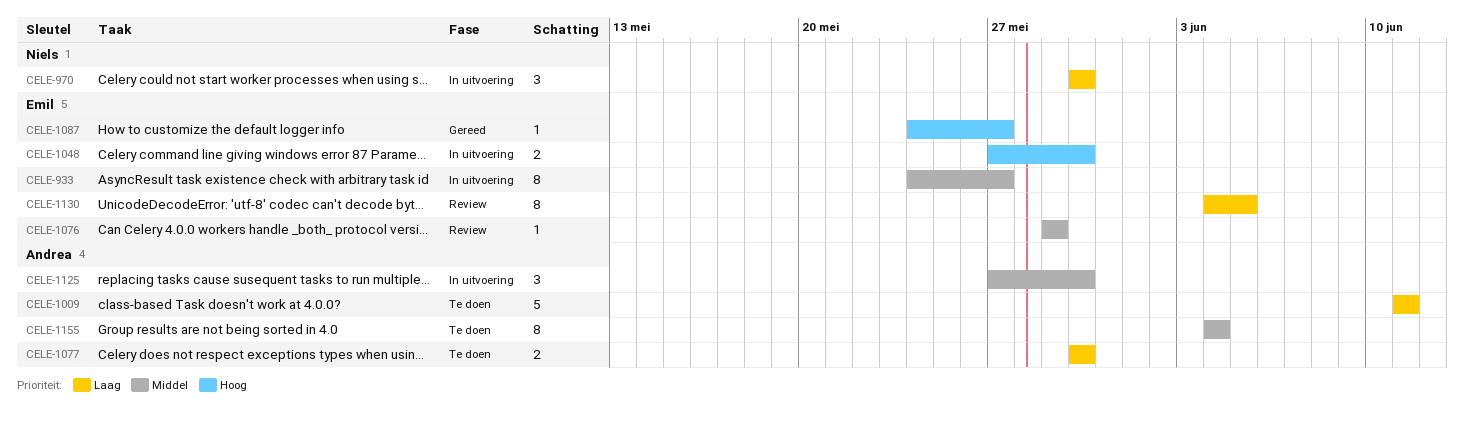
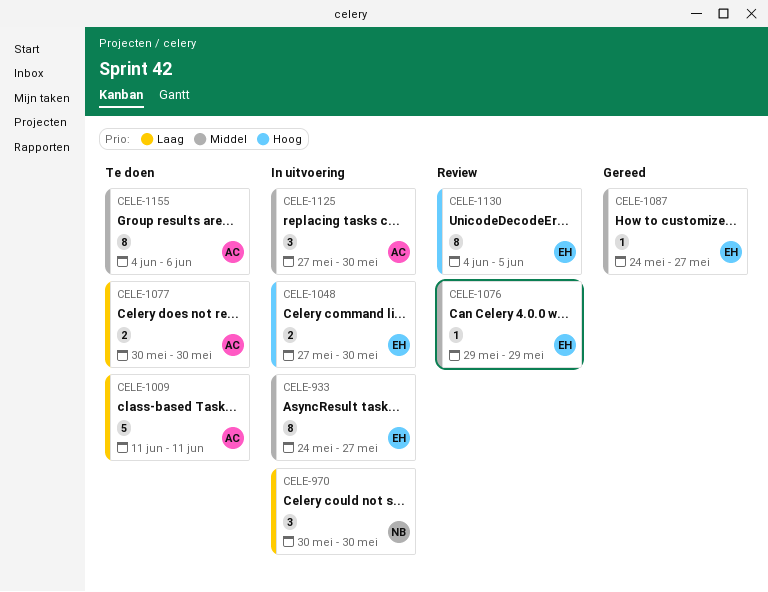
CELE-1087, priority: Hoog -> Middel
CELE-1130, priority: Laag -> Hoog
CELE-1155, due: Jun 4 -> Jun 6

